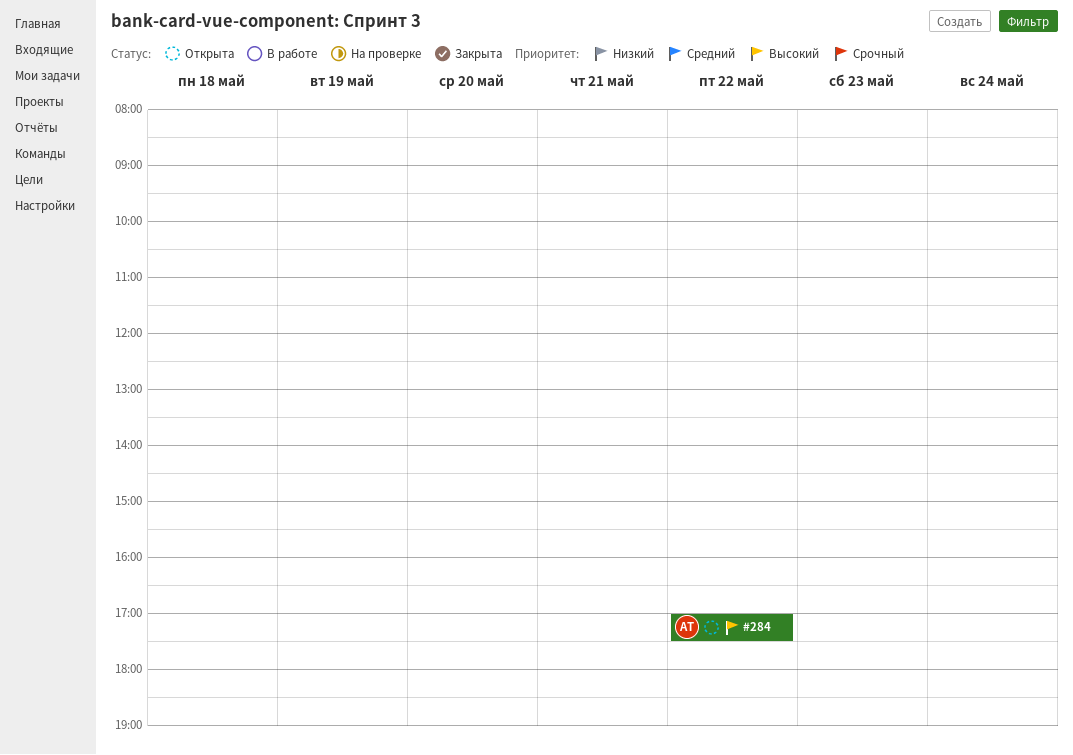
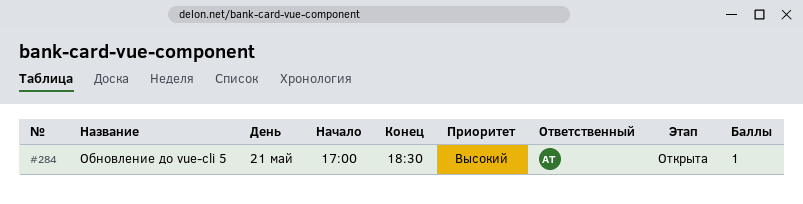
#284, day: May 22 -> May 21
#284, ends: 17:30 -> 18:30

